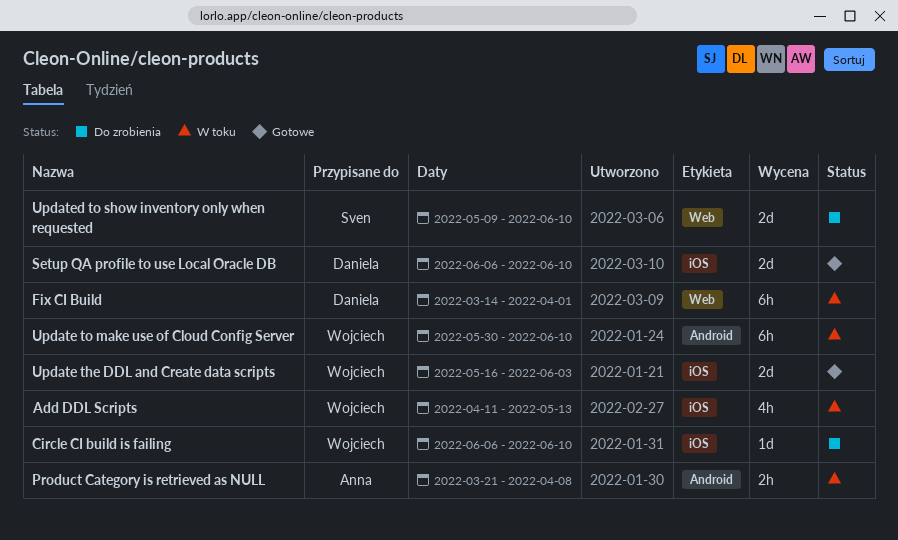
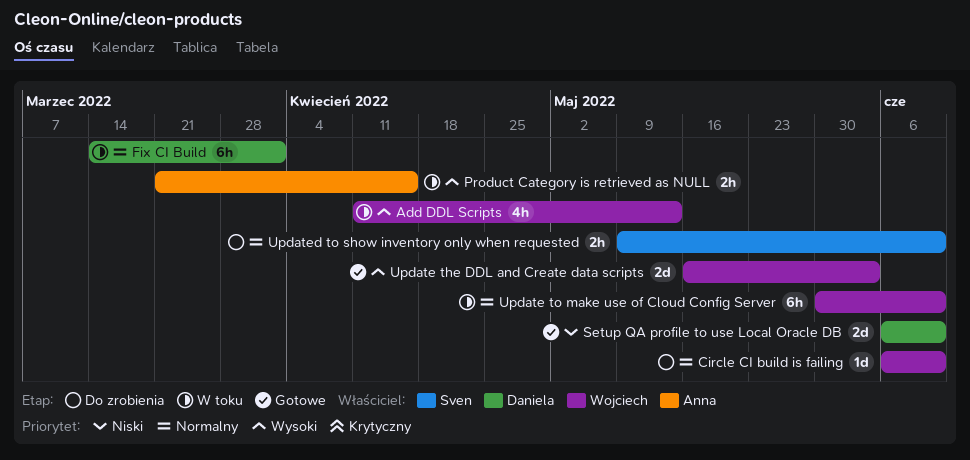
Product Category is retrieved as NULL, due: Apr 8 -> Apr 15
Updated to show inventory only when requested, estimate: 2d -> 2h

